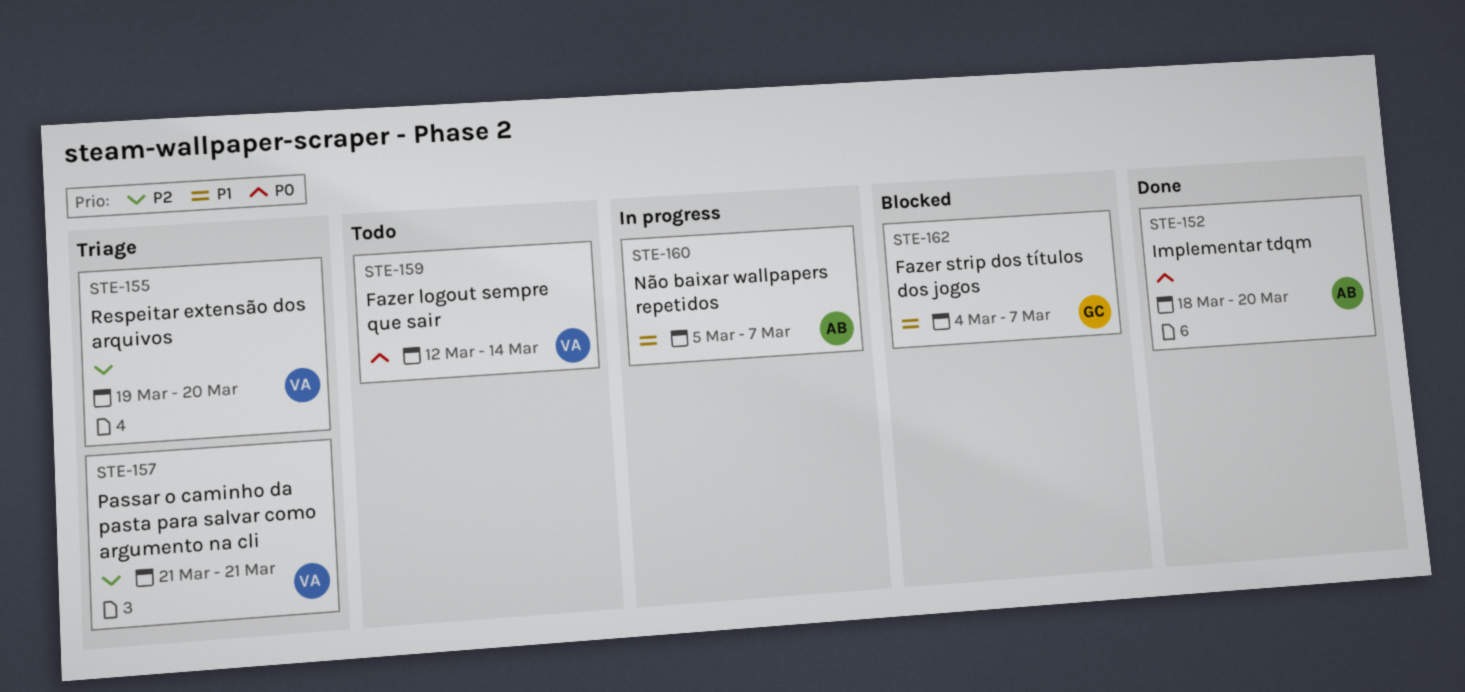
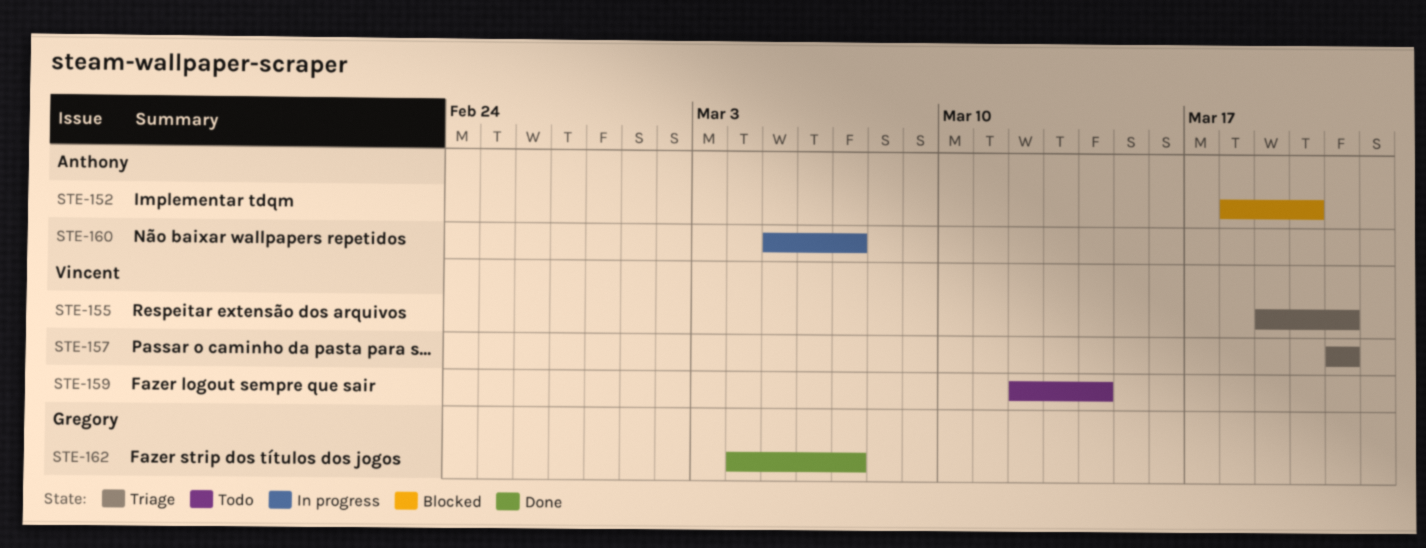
STE-152, status: Done -> Blocked
STE-155, due: Mar 20 -> Mar 21
STE-162, status: Blocked -> Done

